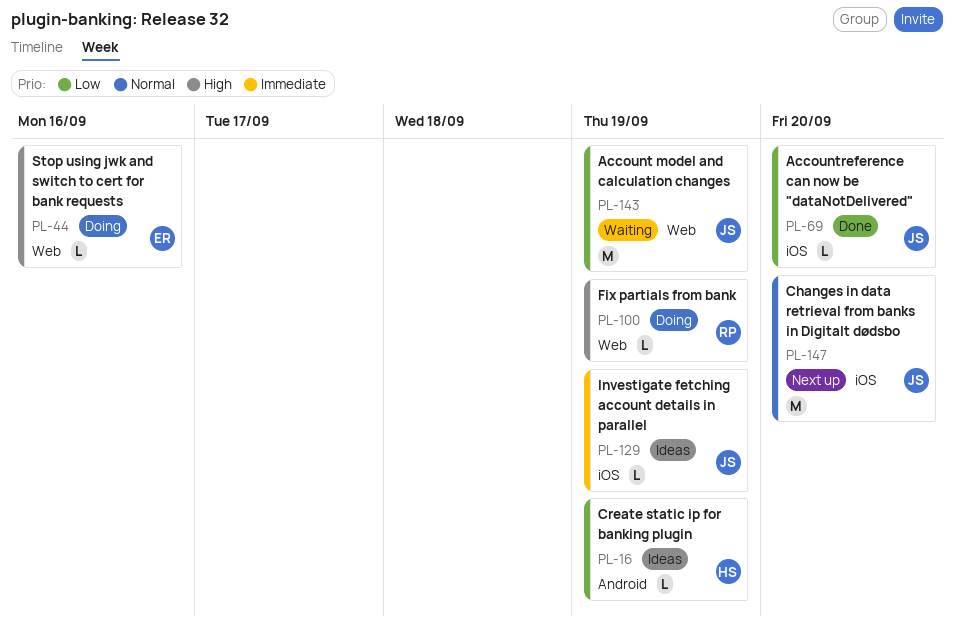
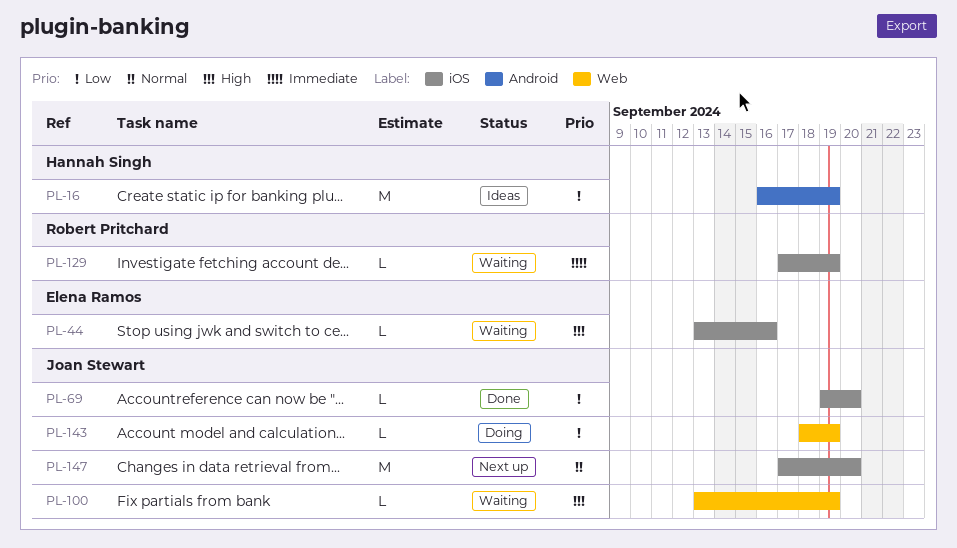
PL-16, estimate: L -> M
PL-44, status: Doing -> Waiting
PL-44, label: Web -> iOS
PL-100, status: Doing -> Waiting
PL-100, owner: Robert Pritchard -> Joan Stewart
PL-129, status: Ideas -> Waiting
PL-129, owner: Joan Stewart -> Robert Pritchard
PL-143, status: Waiting -> Doing
PL-143, estimate: M -> L

